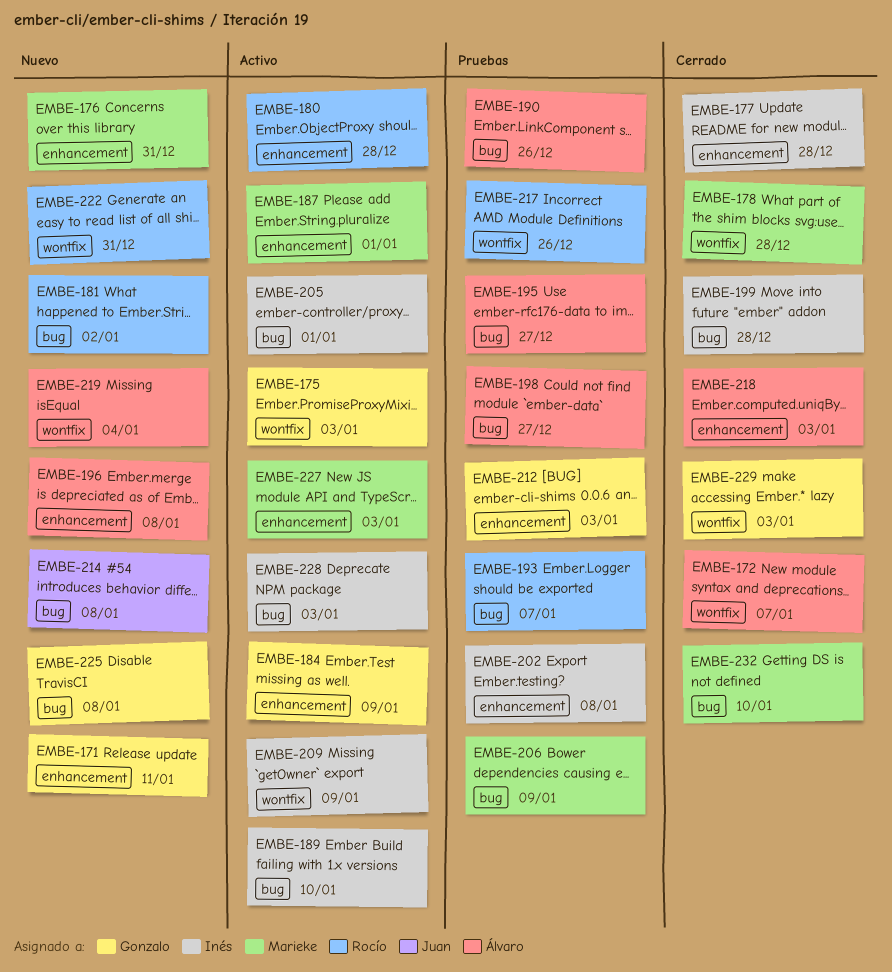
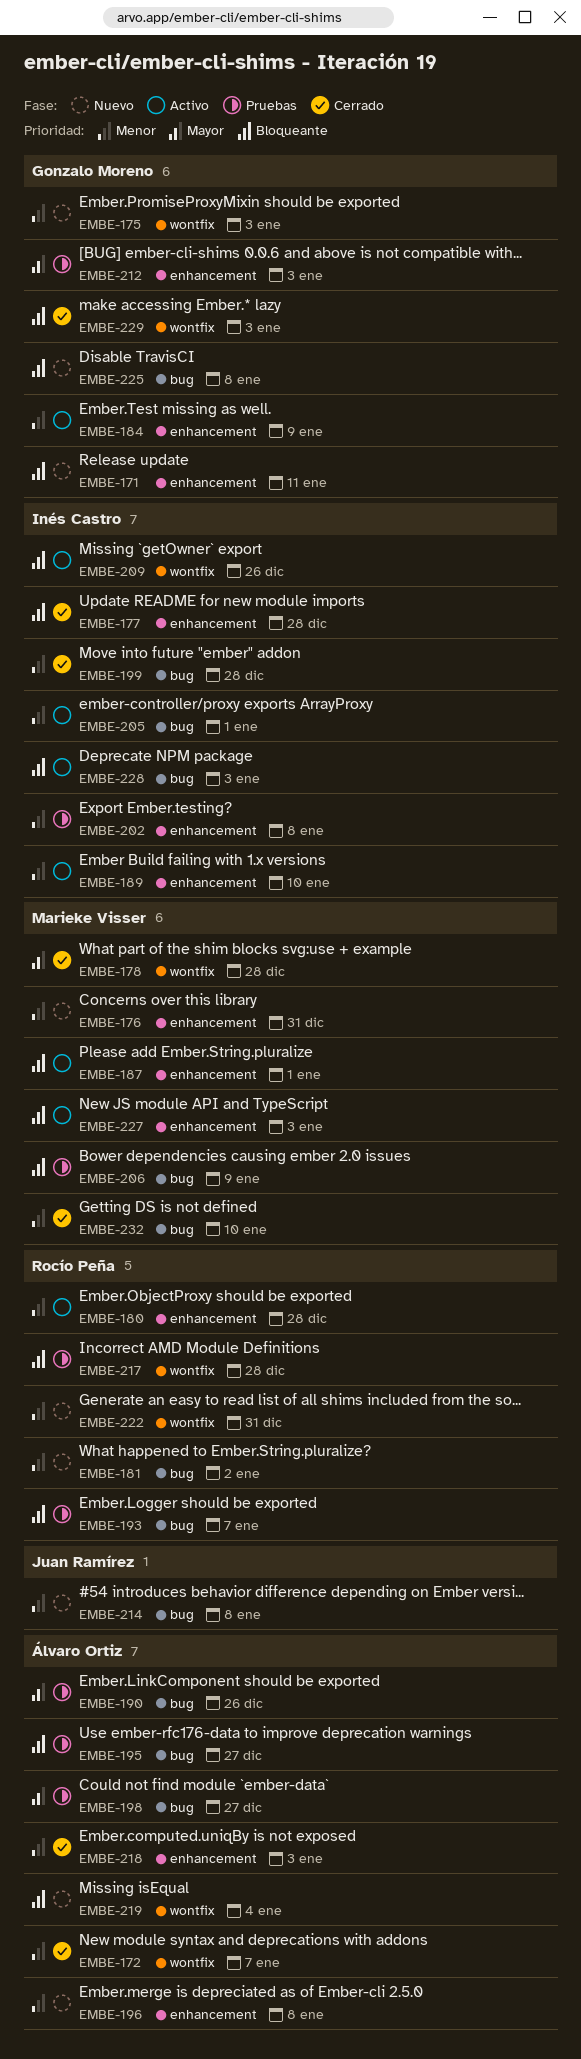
EMBE-175, status: Activo -> Nuevo
EMBE-189, label: bug -> enhancement
EMBE-209, due: Jan 9 -> Dec 26
EMBE-217, due: Dec 26 -> Dec 28

